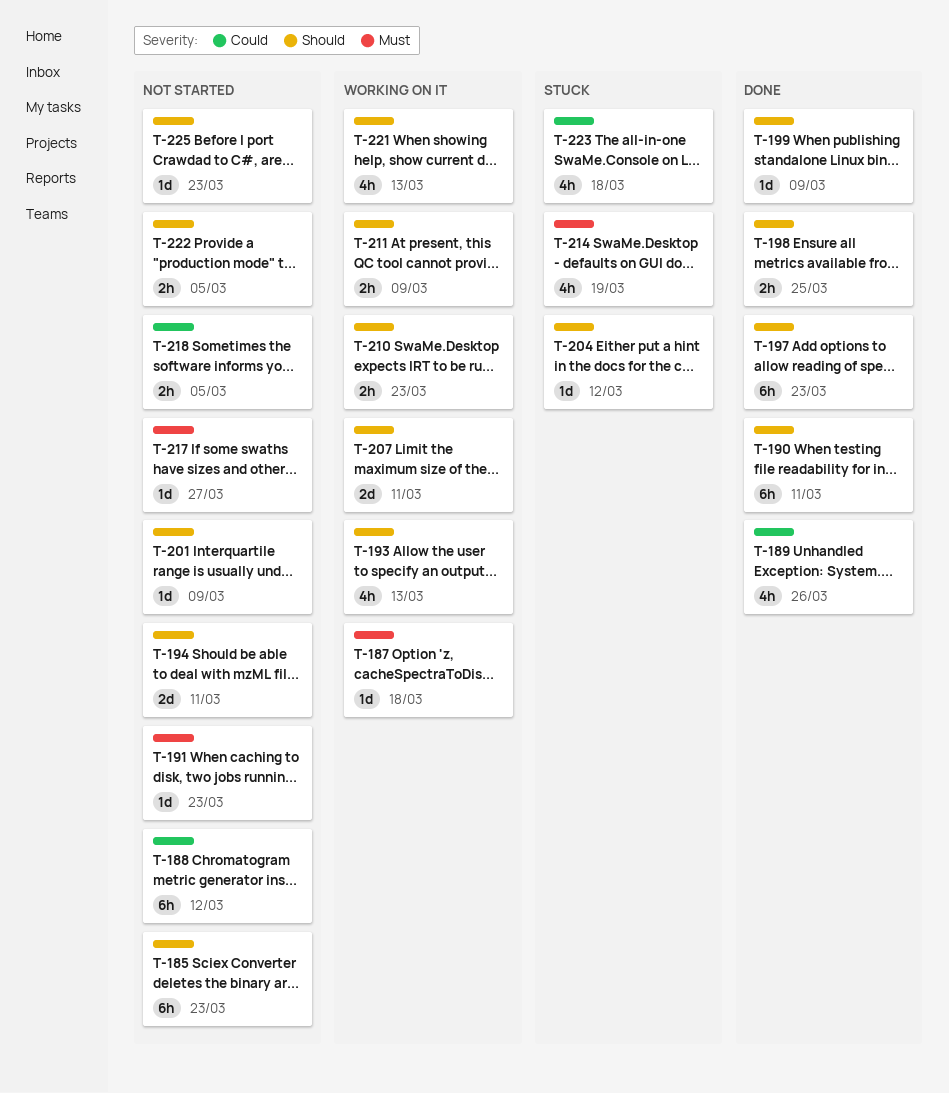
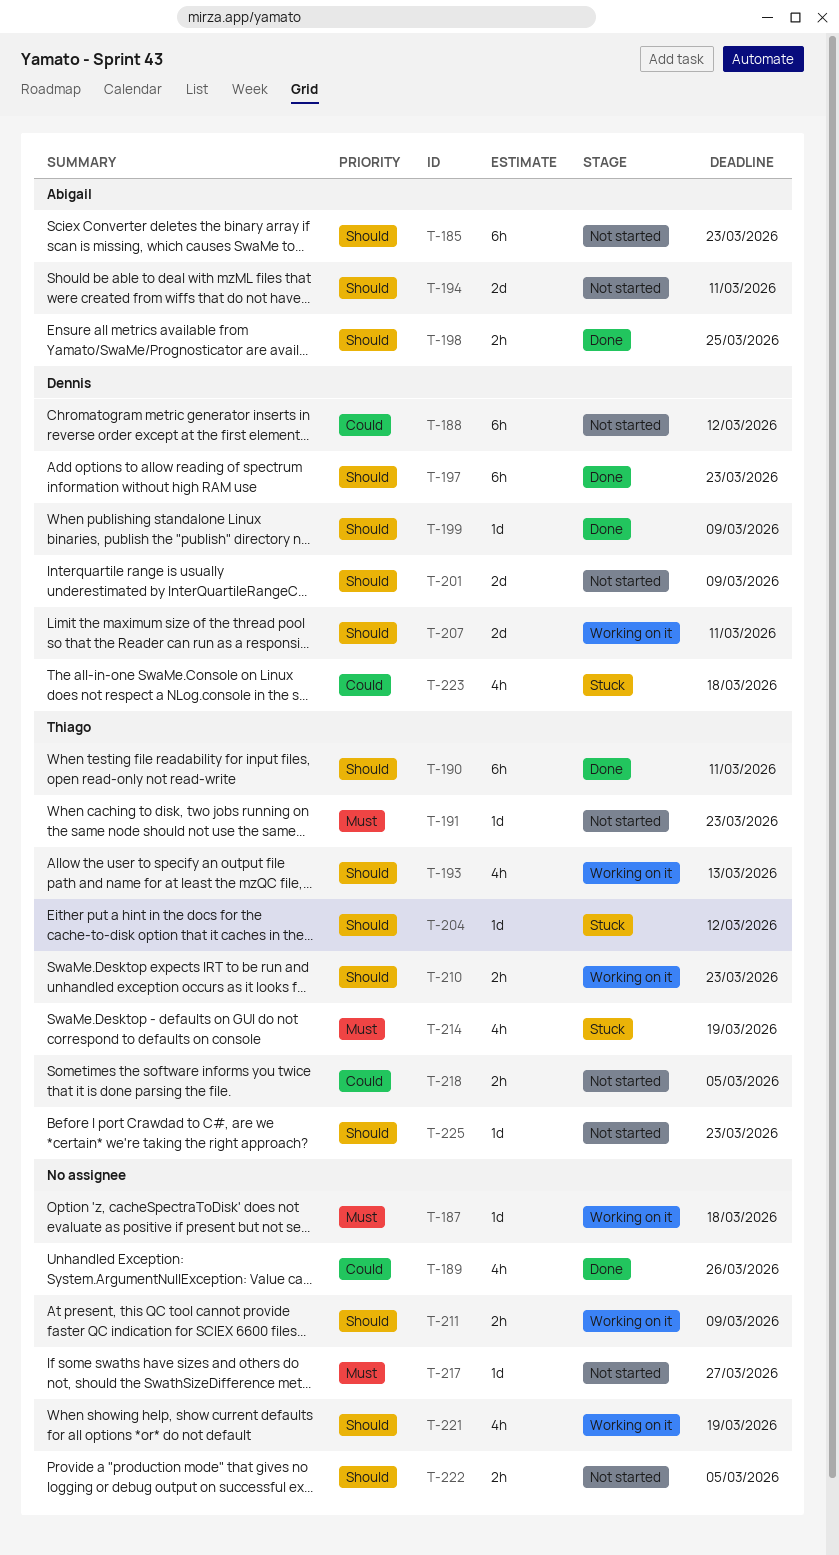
T-201, estimate: 1d -> 2d
T-221, due: Mar 13 -> Mar 19

